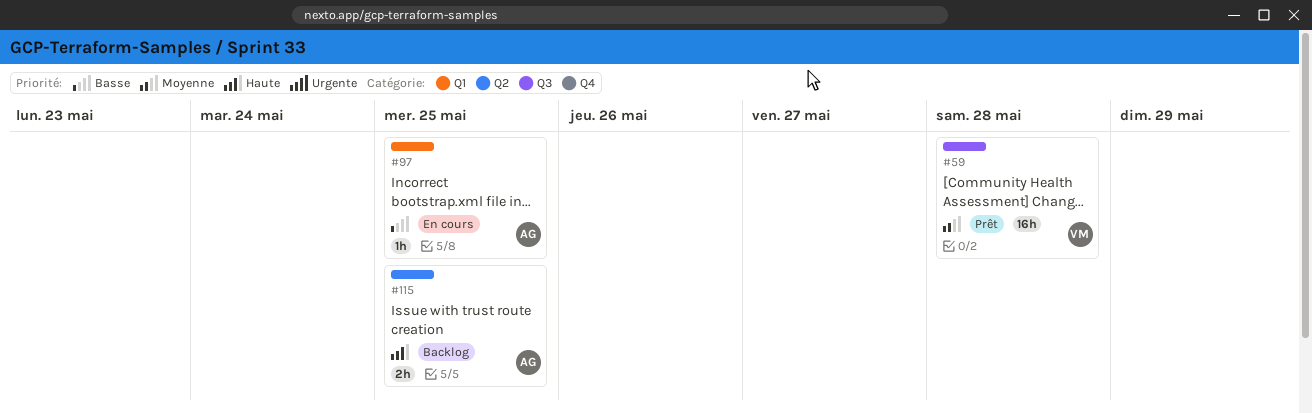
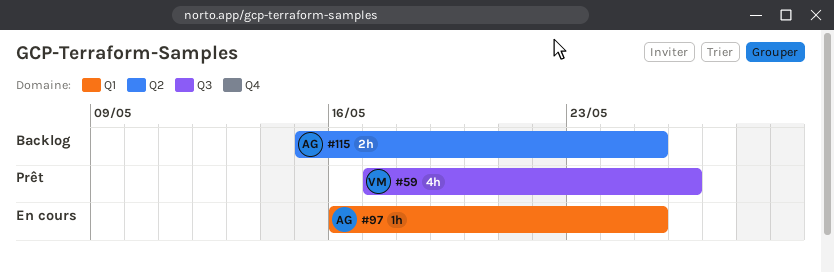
#59, estimate: 16h -> 4h
#59, due: May 28 -> May 26

